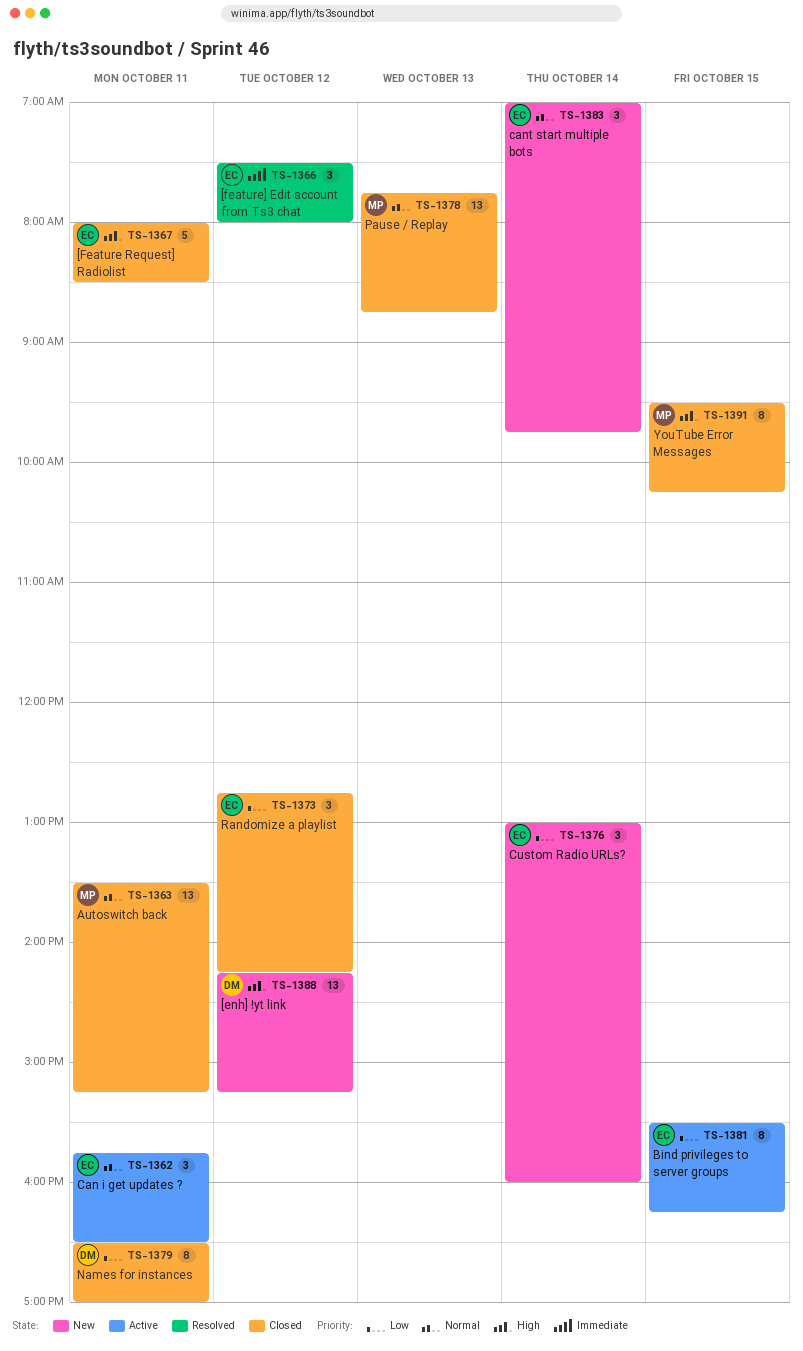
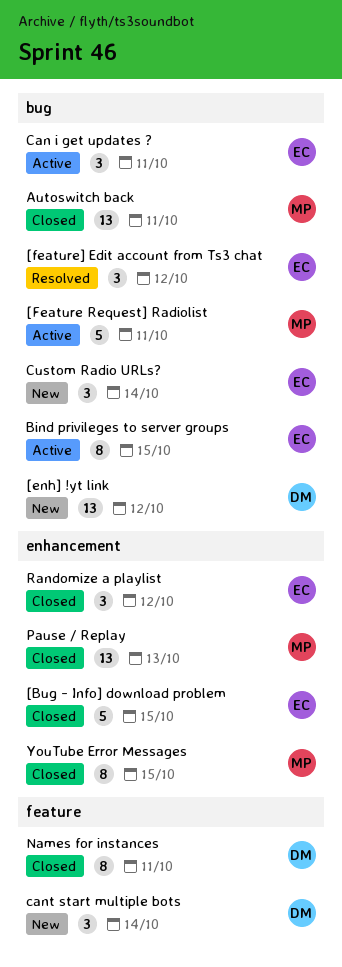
[Bug - Info] download problem: none -> present
[Feature Request] Radiolist, status: Closed -> Active
[Feature Request] Radiolist, owner: EC -> MP
cant start multiple bots, owner: EC -> DM

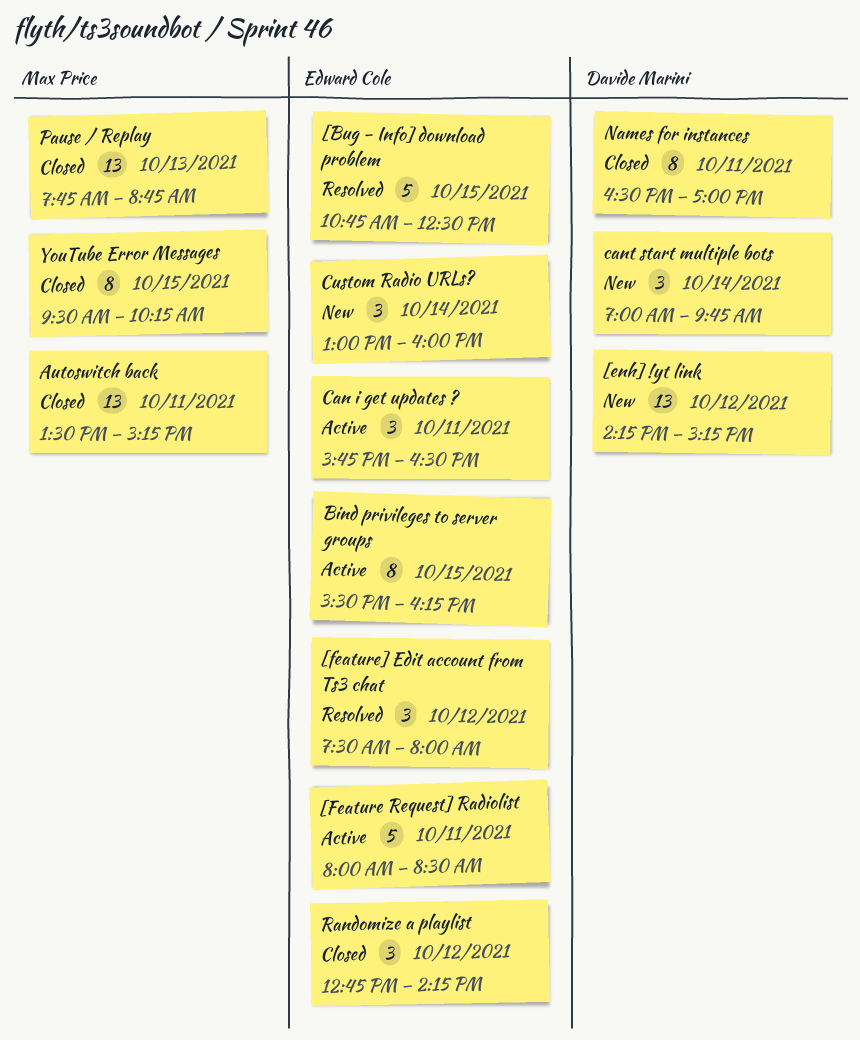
[Bug - Info] download problem, status: Closed -> Resolved
[Feature Request] Radiolist, owner: Max Price -> Edward Cole

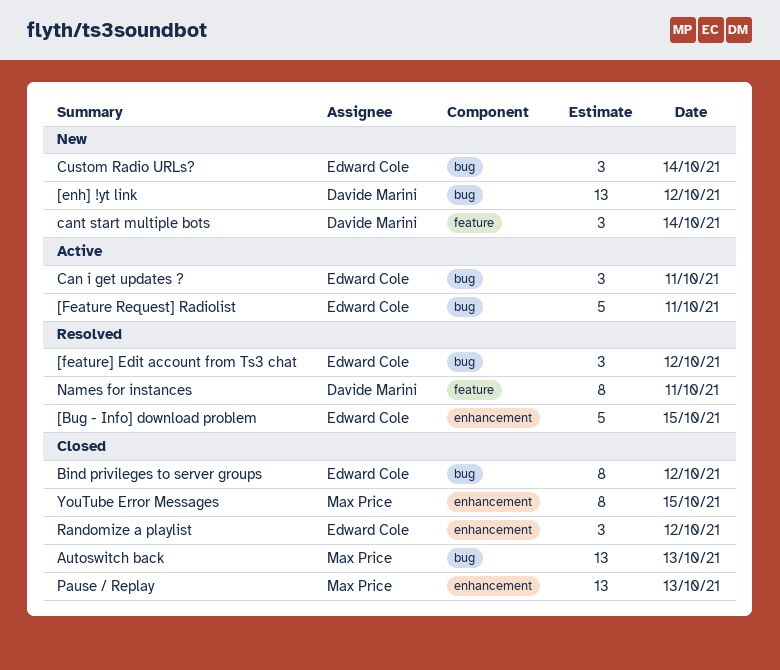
Autoswitch back, day: Oct 11 -> Oct 13
Bind privileges to server groups, status: Active -> Closed
Bind privileges to server groups, day: Oct 15 -> Oct 12
Names for instances, status: Closed -> Resolved

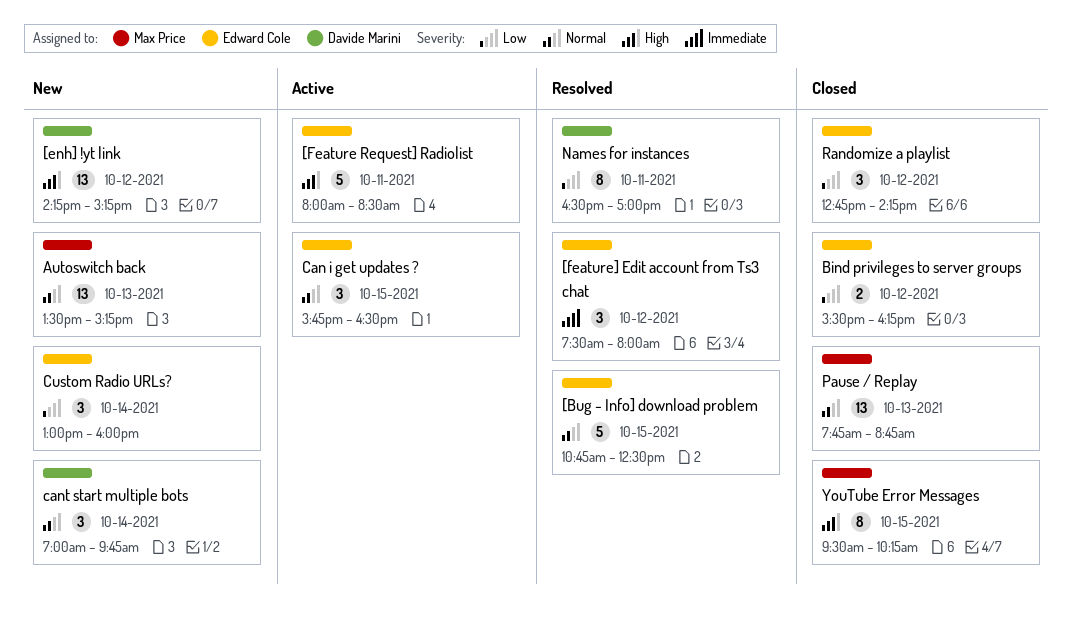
Autoswitch back, status: Closed -> New
Bind privileges to server groups, estimate: 8 -> 2
Can i get updates ?, day: Oct 11 -> Oct 15

